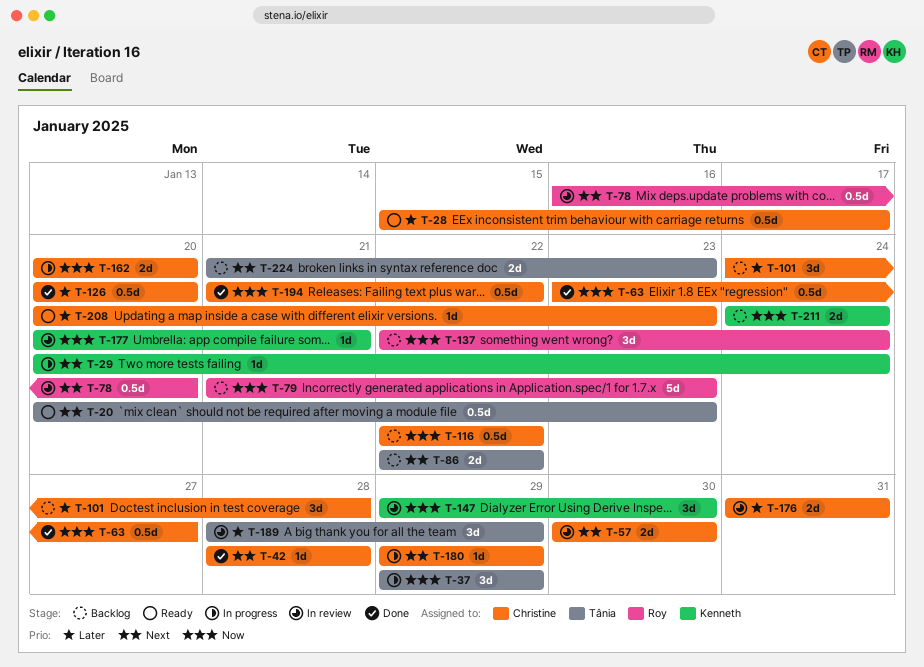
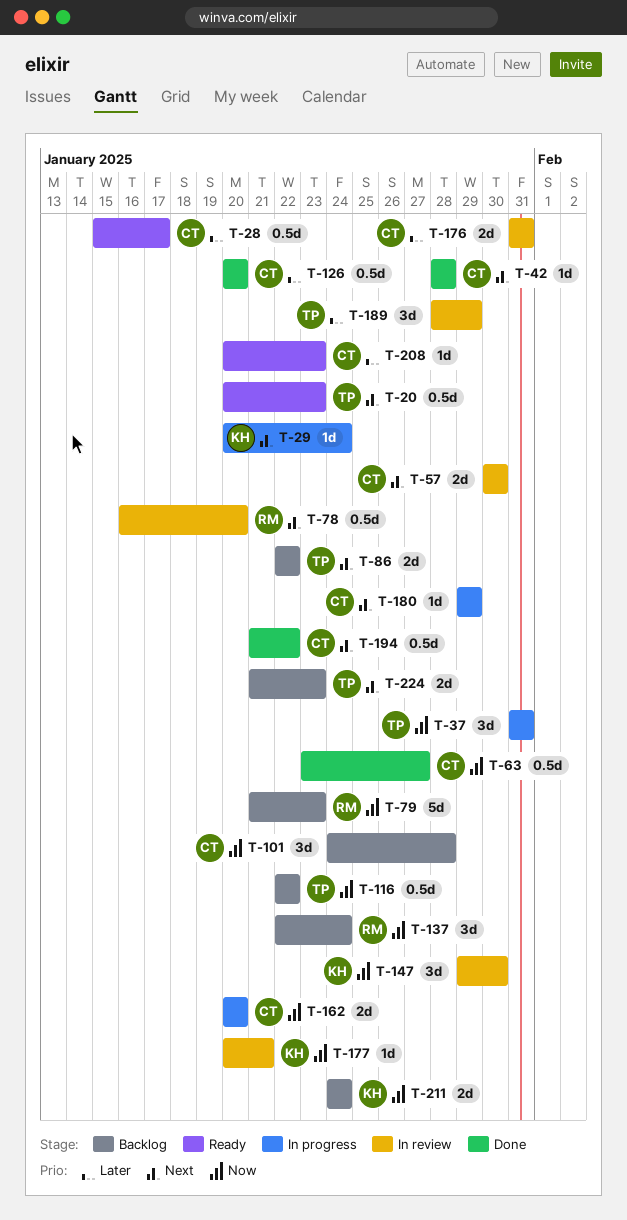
T-37, start: Jan 29 -> Jan 31
T-37, due: Jan 29 -> Jan 31
T-101, priority: Later -> Now
T-116, owner: Christine -> Tânia
T-194, priority: Now -> Next

